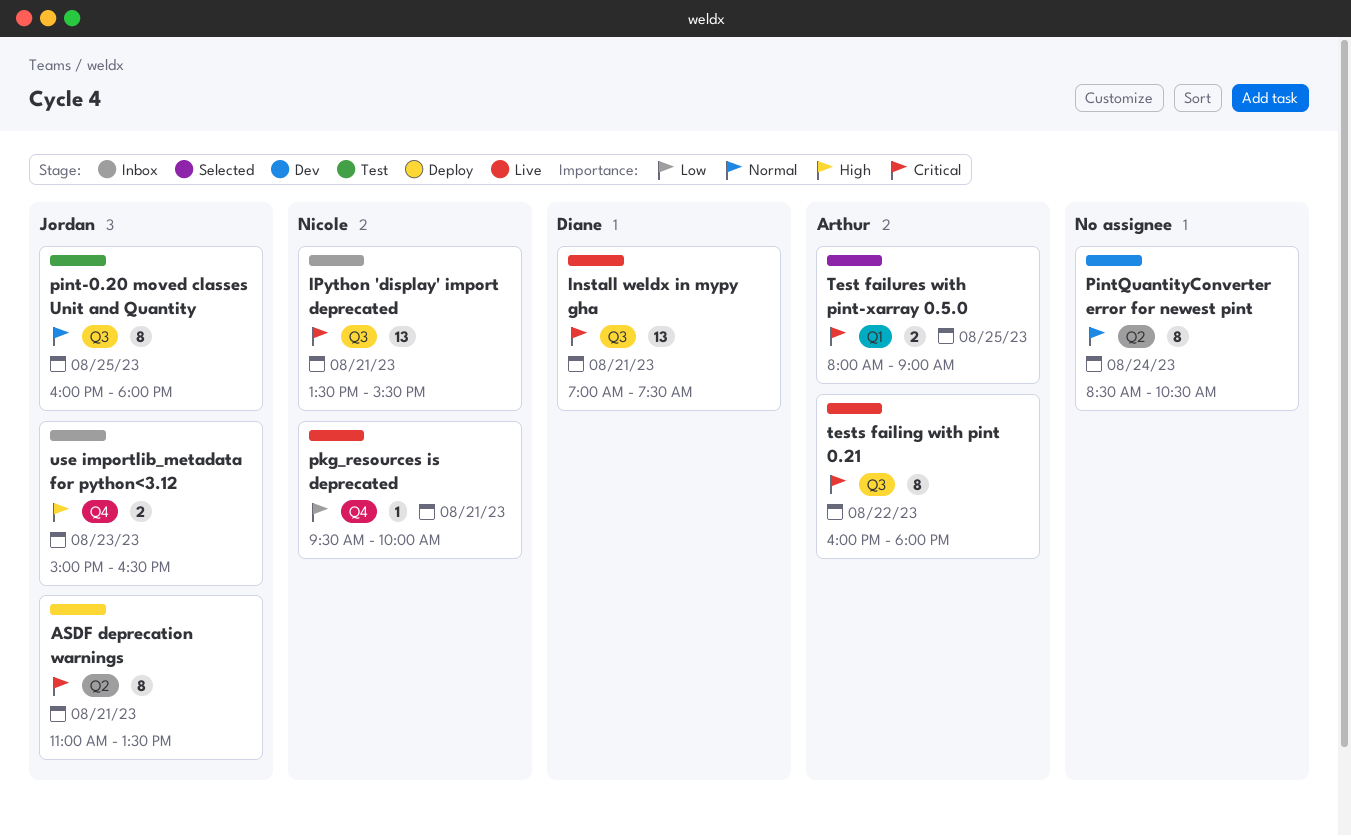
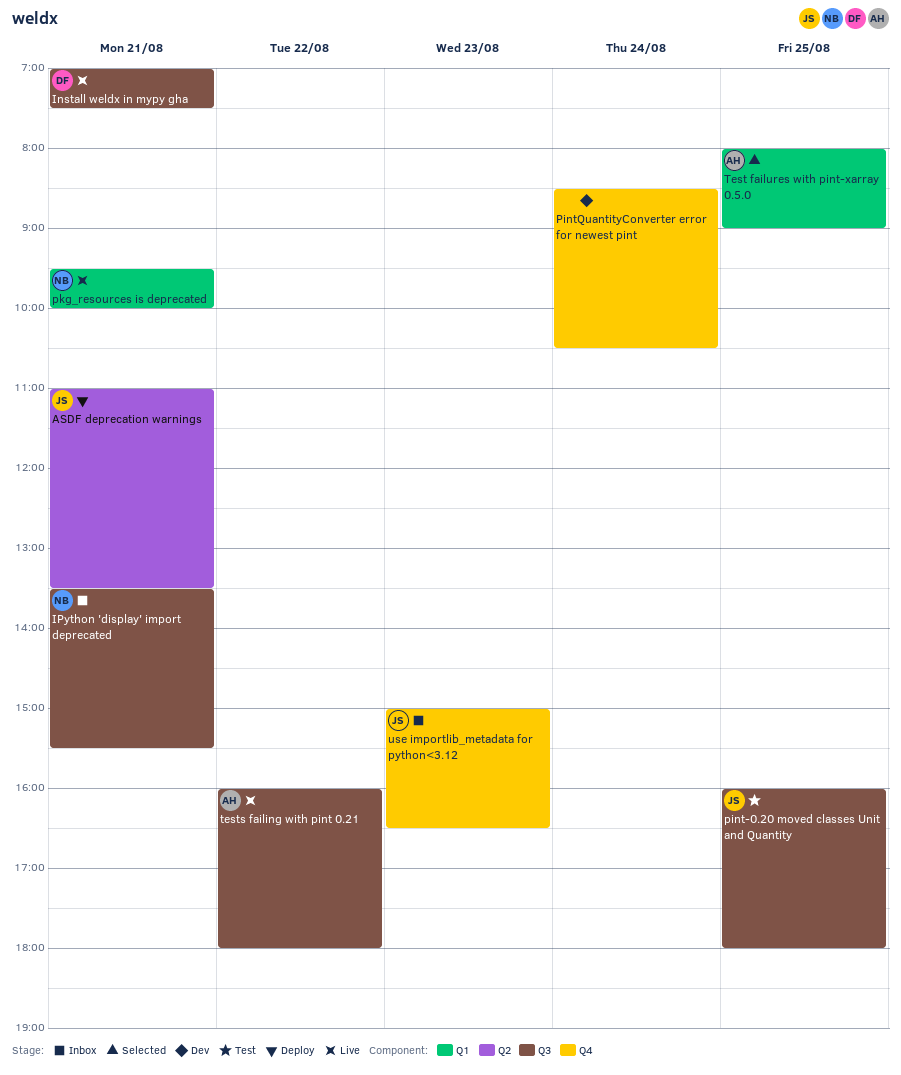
PintQuantityConverter error for newest pint, label: Q2 -> Q4
pkg_resources is deprecated, label: Q4 -> Q1

